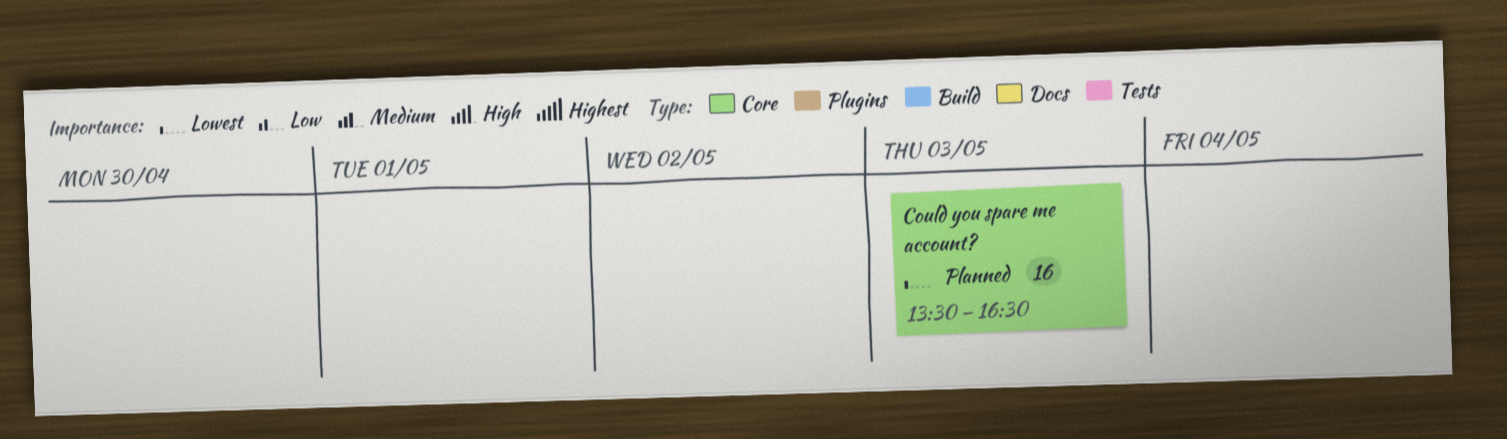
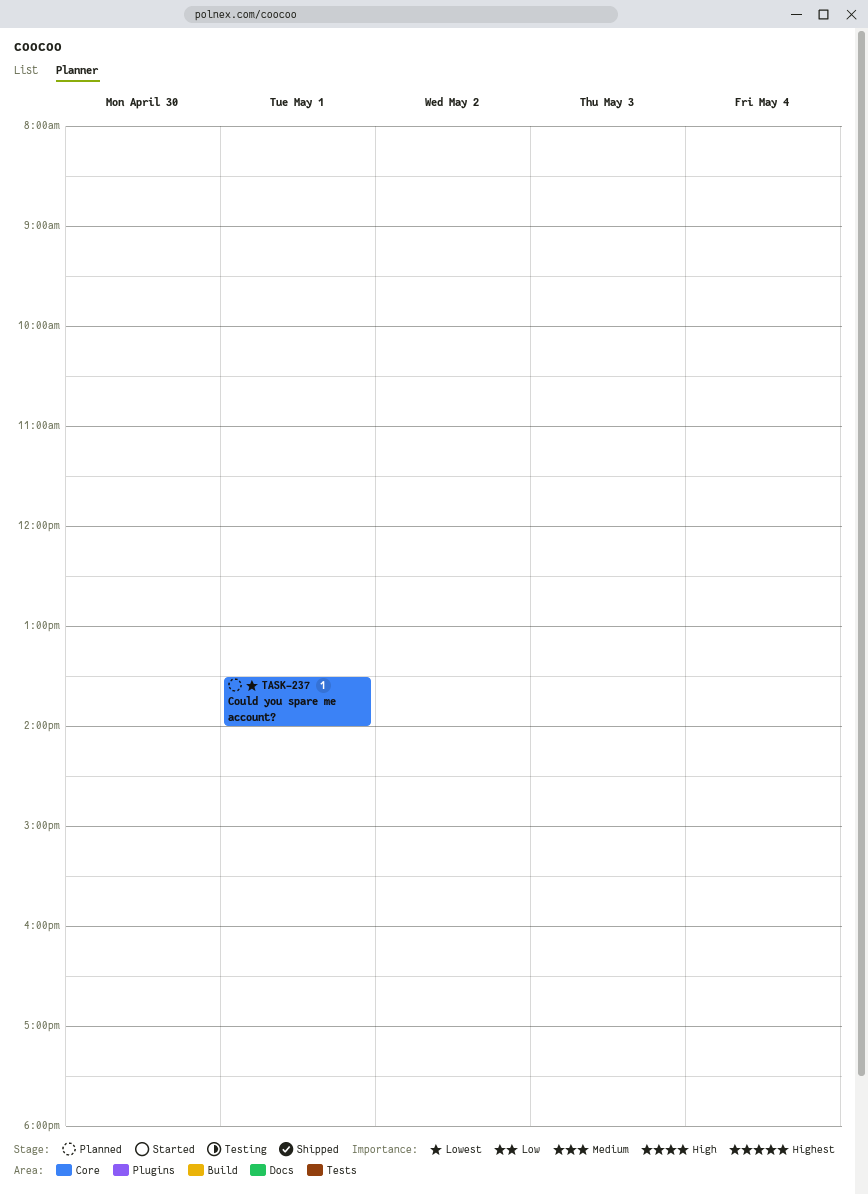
Could you spare me account?, estimate: 16 -> 1
Could you spare me account?, day: May 3 -> May 1
Could you spare me account?, ends: 16:30 -> 14:00

